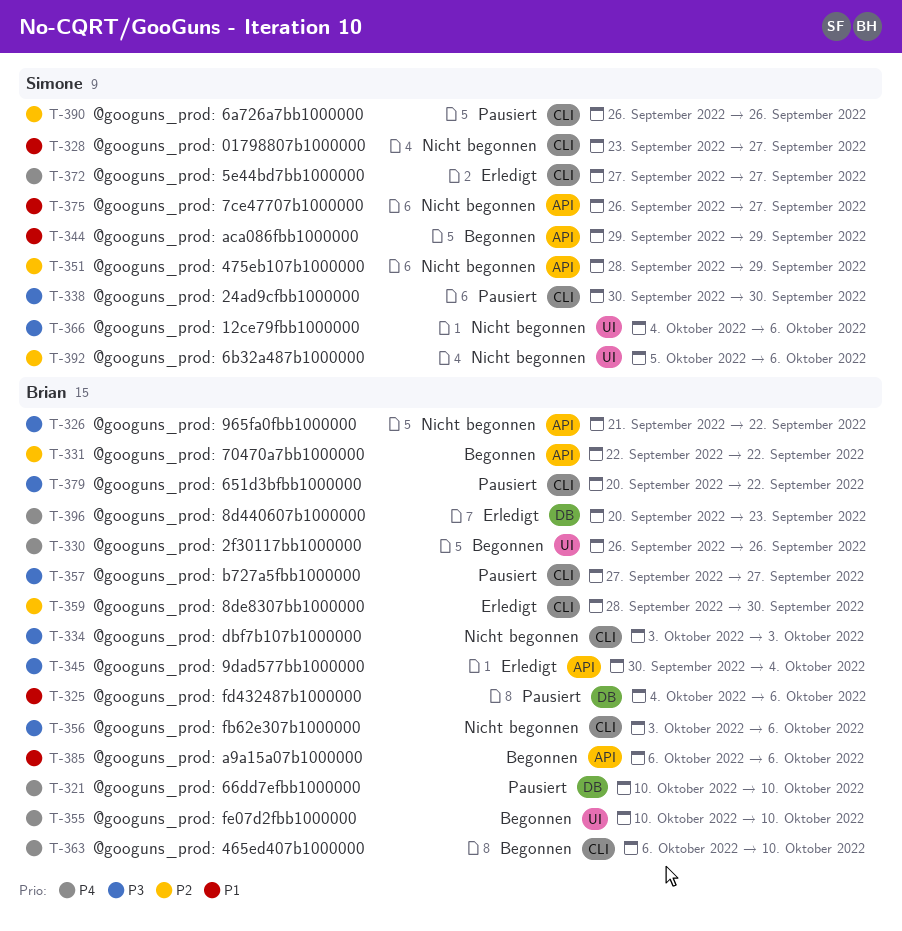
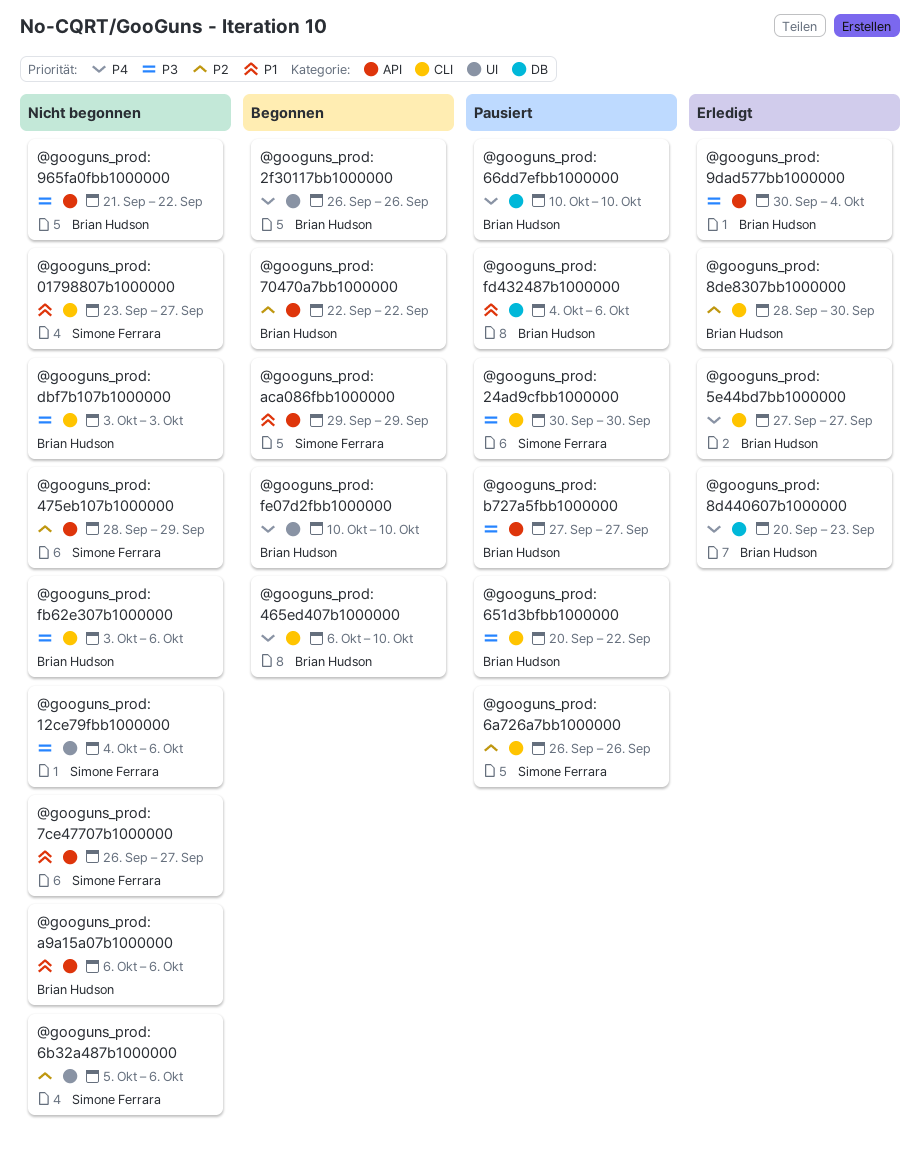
@googuns_prod: 5e44bd7bb1000000, owner: Simone Ferrara -> Brian Hudson
@googuns_prod: a9a15a07b1000000, status: Begonnen -> Nicht begonnen
@googuns_prod: b727a5fbb1000000, label: CLI -> API

